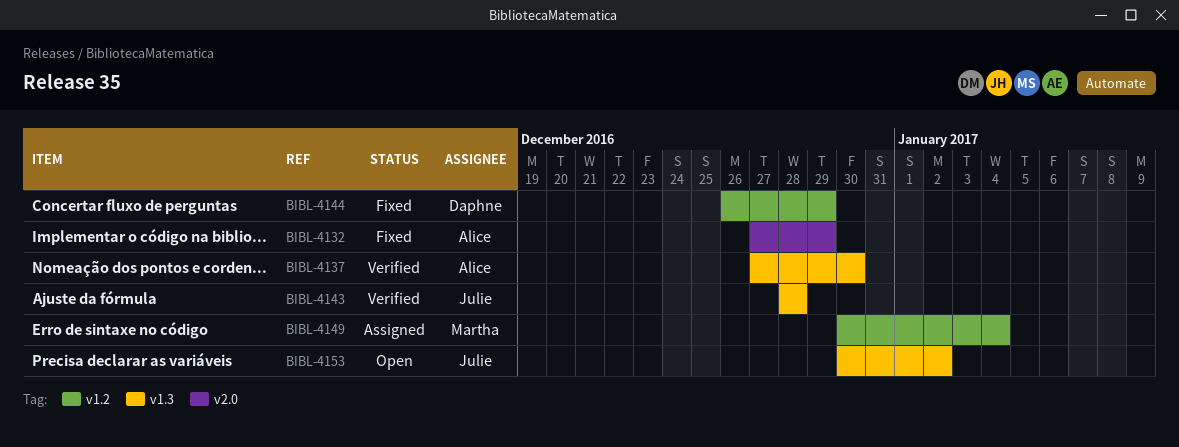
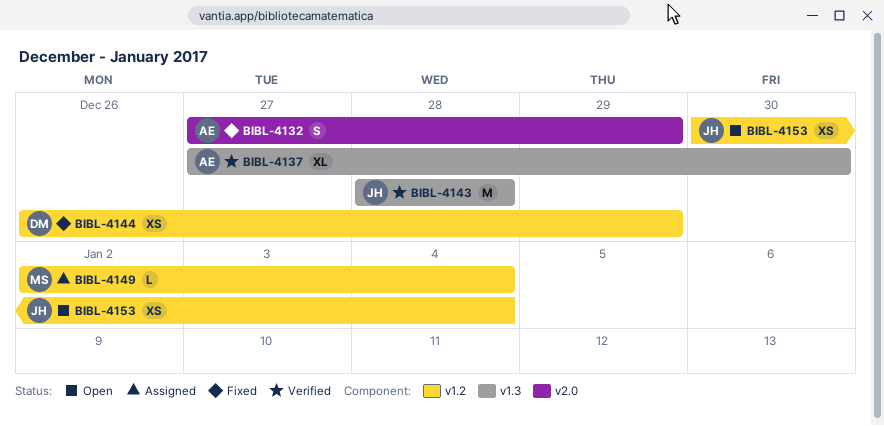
BIBL-4149, start: Dec 30 -> Jan 2
BIBL-4153, label: v1.3 -> v1.2
BIBL-4153, due: Jan 2 -> Jan 4

